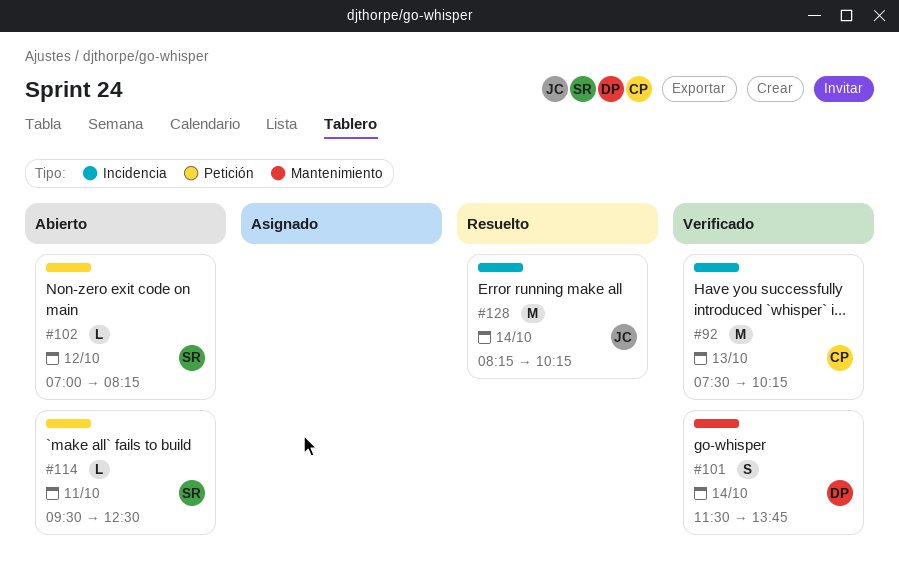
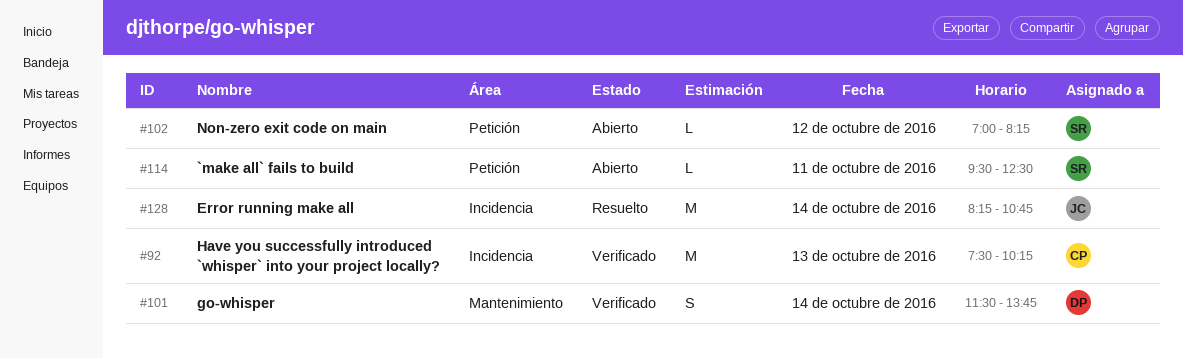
#128, ends: 10:15 -> 10:45

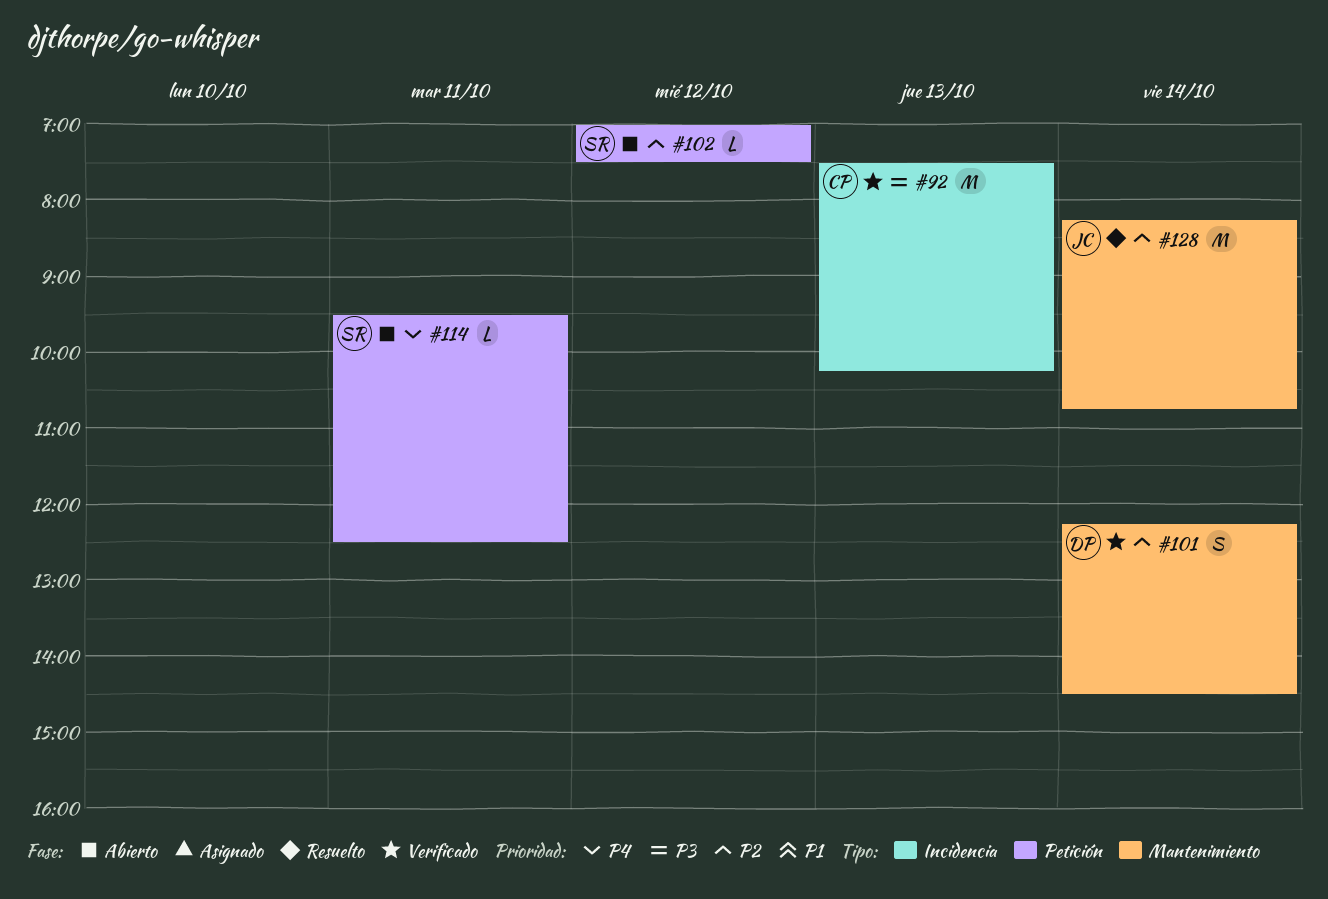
#101, begins: 11:30 -> 12:15
#101, ends: 13:45 -> 14:30
#102, ends: 08:15 -> 07:30
#128, label: Incidencia -> Mantenimiento

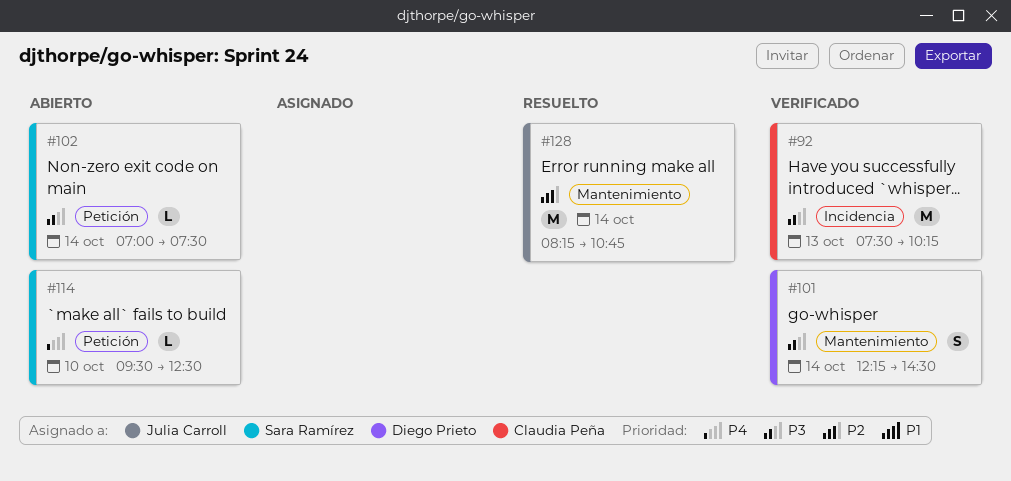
#101, priority: P2 -> P3
#102, priority: P2 -> P3
#102, day: Oct 12 -> Oct 14
#114, day: Oct 11 -> Oct 10

